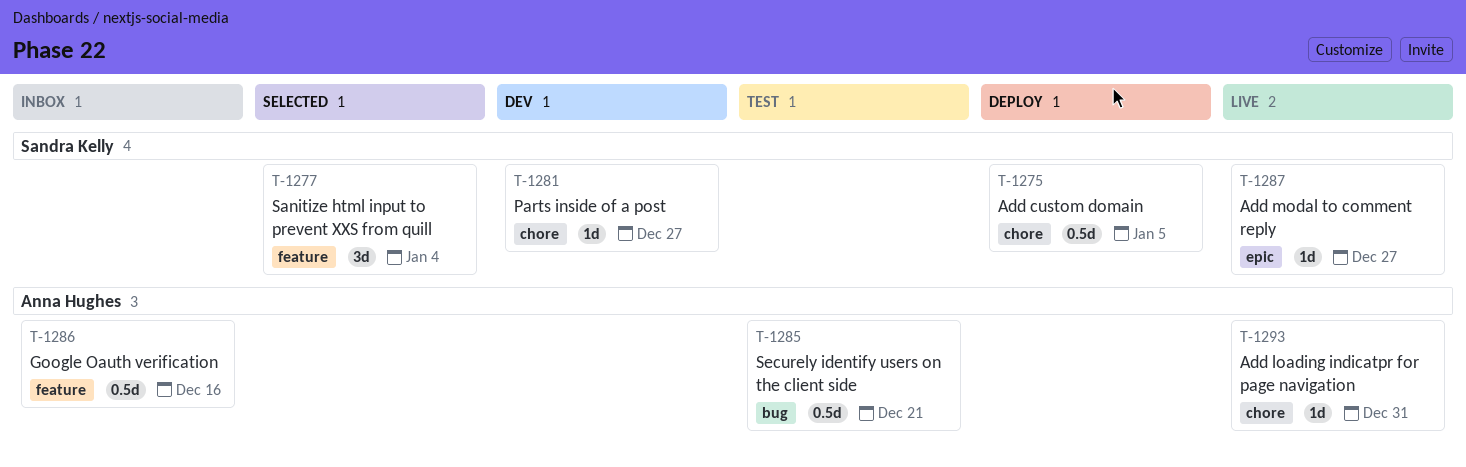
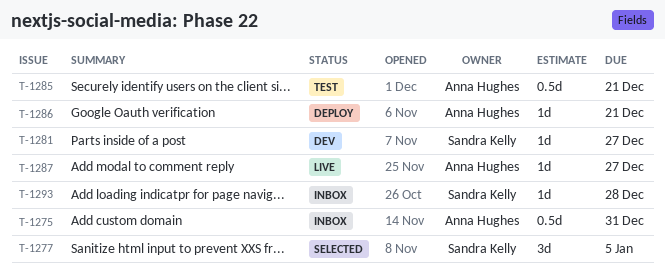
T-1275, status: Deploy -> Inbox
T-1275, owner: Sandra Kelly -> Anna Hughes
T-1275, due: Jan 5 -> Dec 31
T-1277, due: Jan 4 -> Jan 5
T-1286, status: Inbox -> Deploy
T-1286, estimate: 0.5d -> 1d
T-1286, due: Dec 16 -> Dec 21
T-1287, owner: Sandra Kelly -> Anna Hughes
T-1293, status: Live -> Inbox
T-1293, owner: Anna Hughes -> Sandra Kelly
T-1293, due: Dec 31 -> Dec 28

